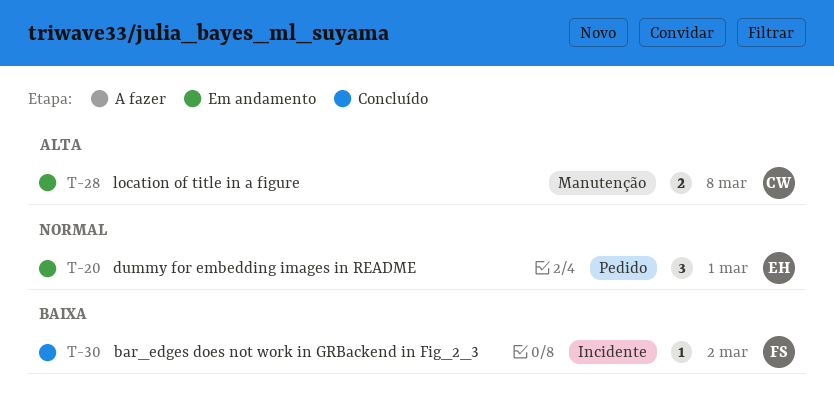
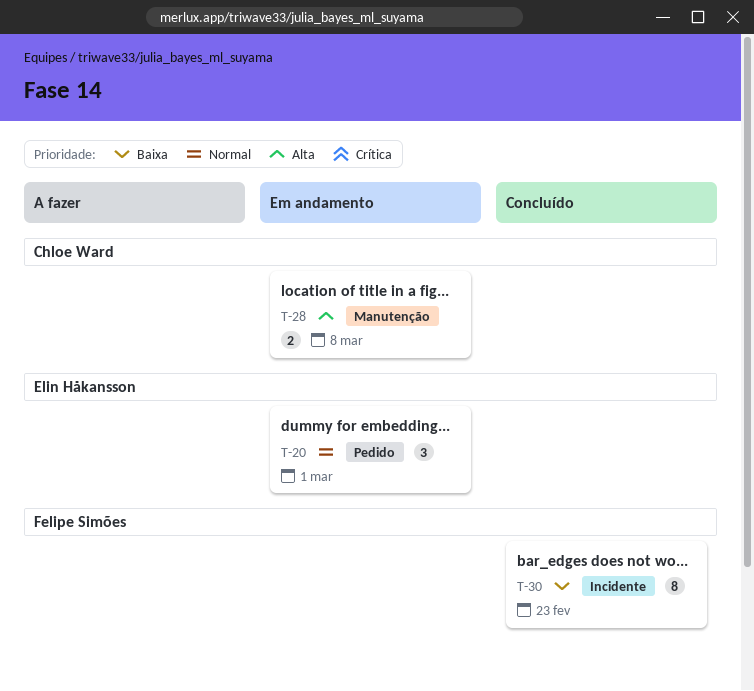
T-30, estimate: 1 -> 8
T-30, due: Mar 2 -> Feb 23

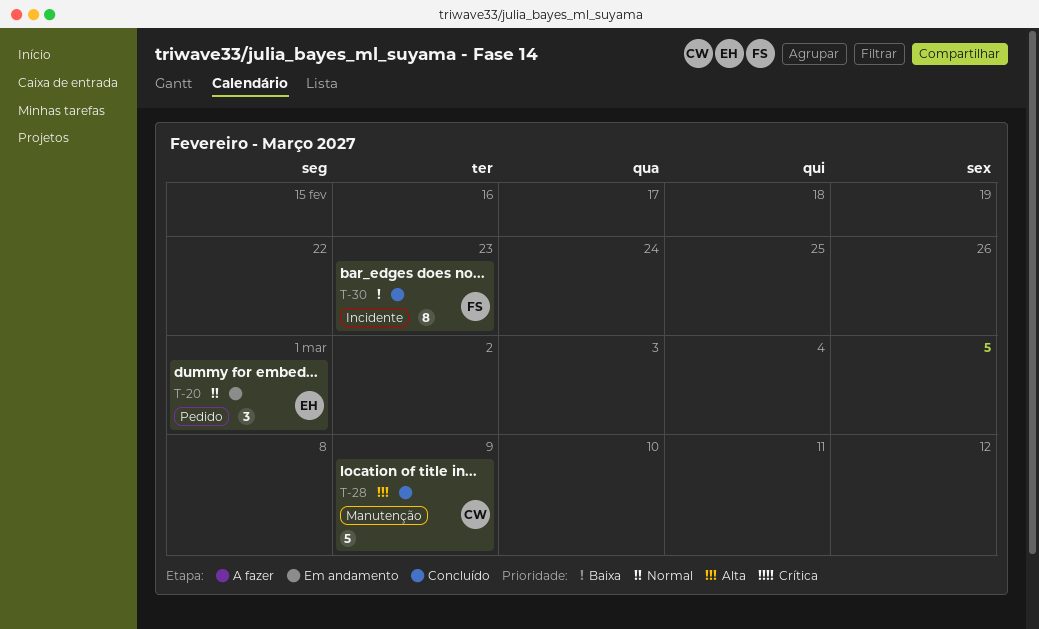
T-28, status: Em andamento -> Concluído
T-28, estimate: 2 -> 5
T-28, due: Mar 8 -> Mar 9

